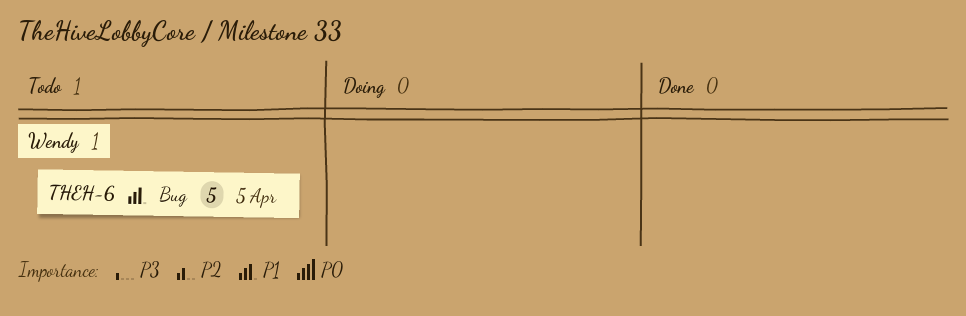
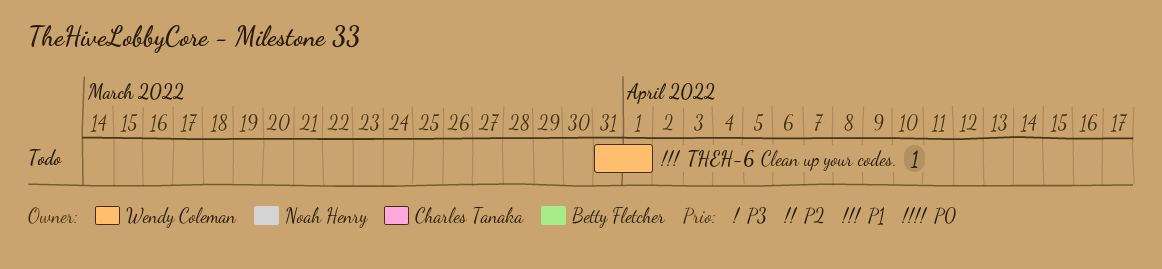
THEH-6, estimate: 5 -> 1
THEH-6, due: Apr 5 -> Apr 1

